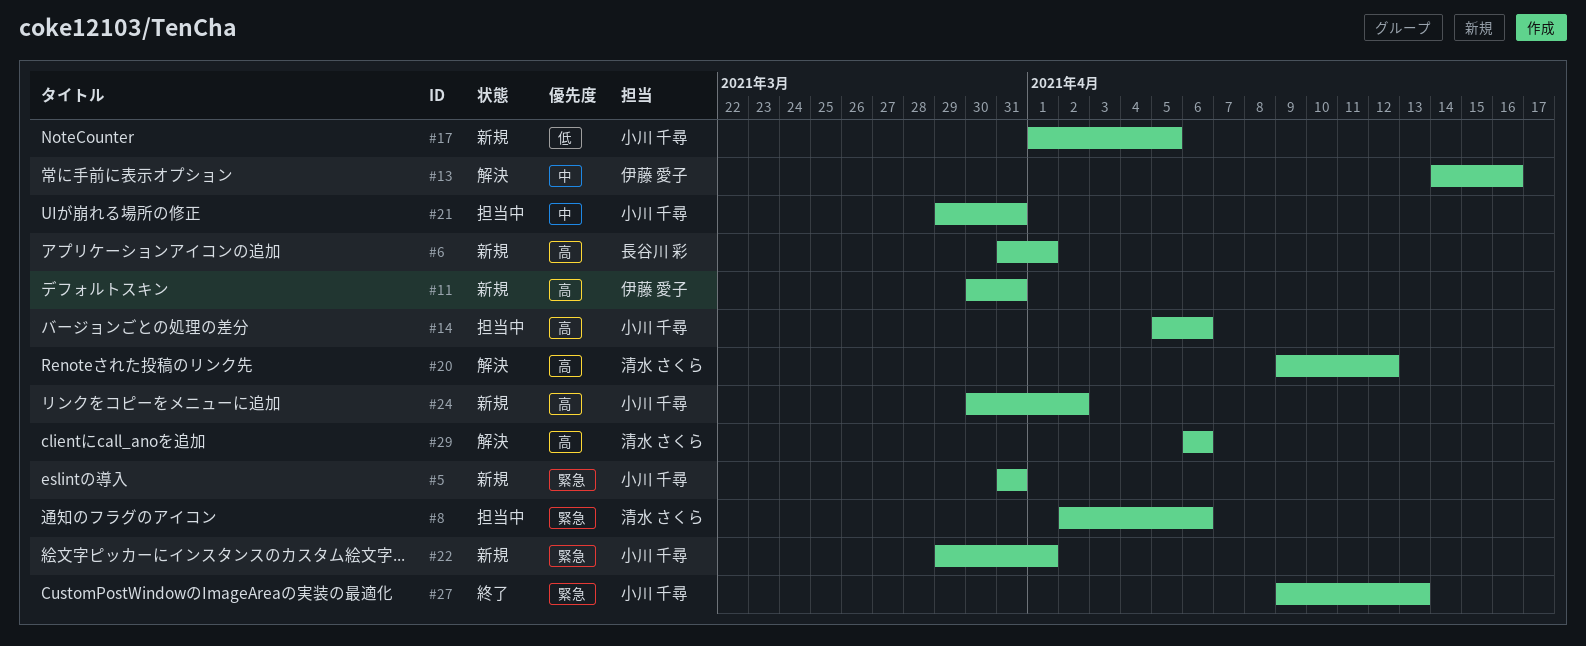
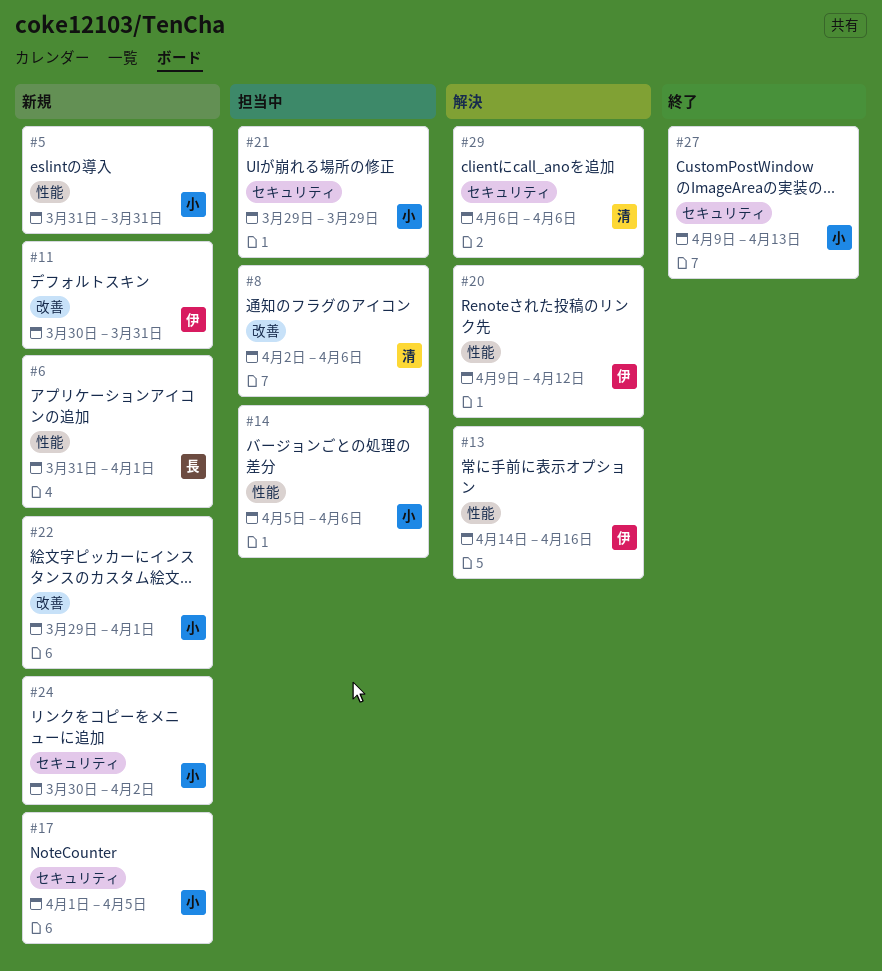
#20, owner: 清水 さくら -> 伊藤 愛子
#21, due: Mar 31 -> Mar 29

